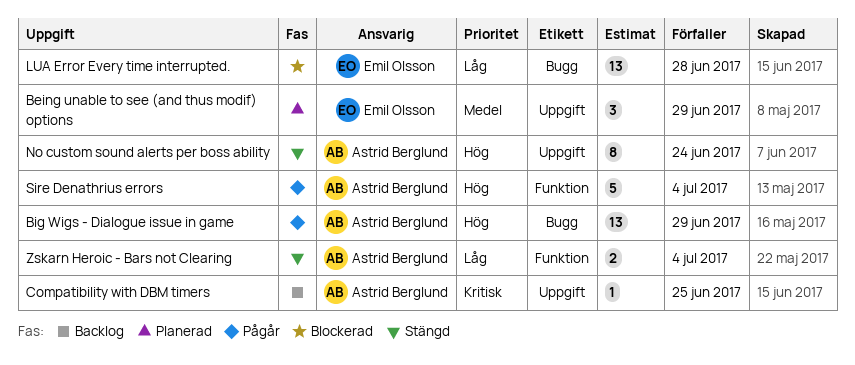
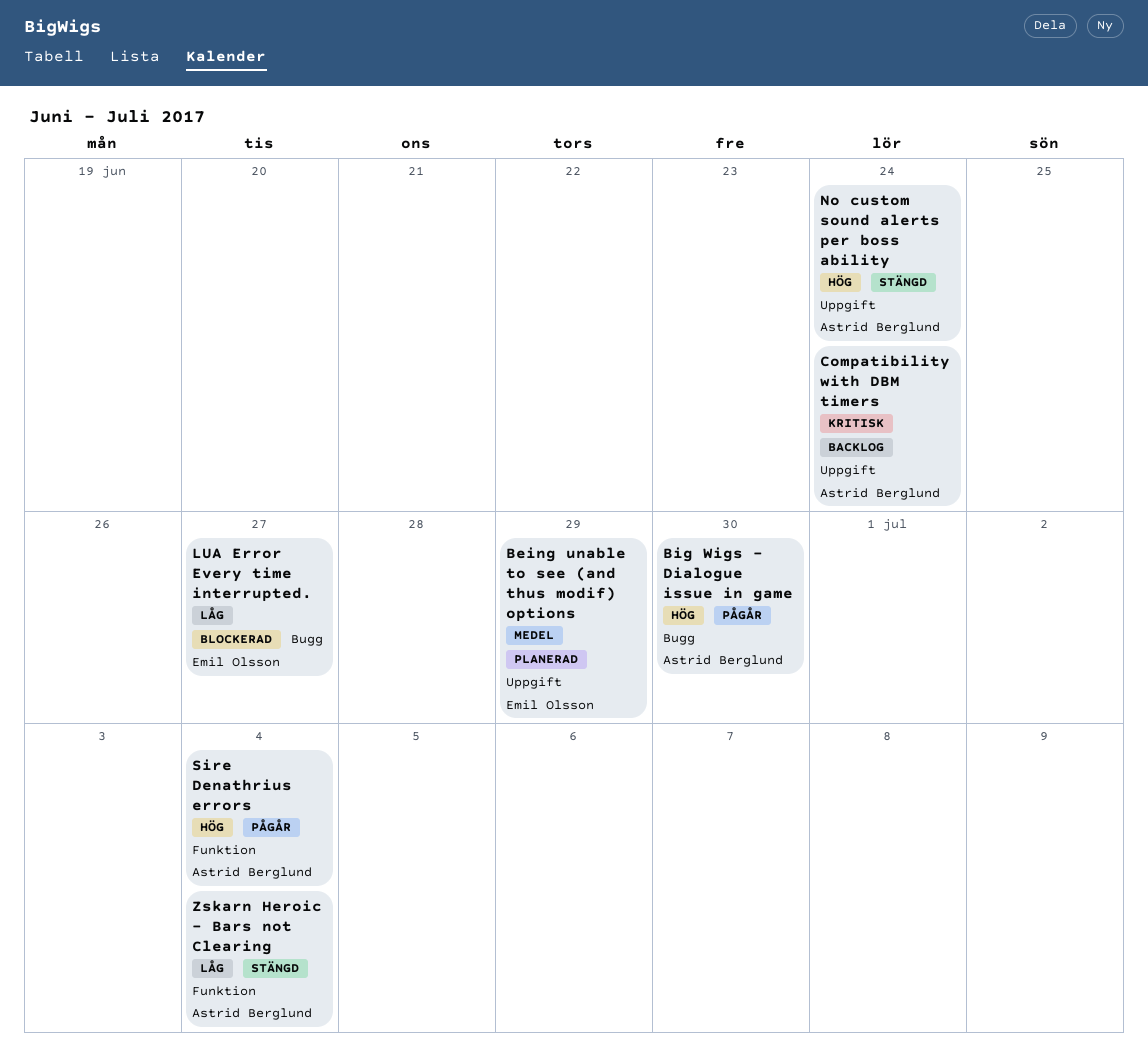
Big Wigs - Dialogue issue in game, due: Jun 29 -> Jun 30
Compatibility with DBM timers, due: Jun 25 -> Jun 24
LUA Error Every time interrupted., due: Jun 28 -> Jun 27

